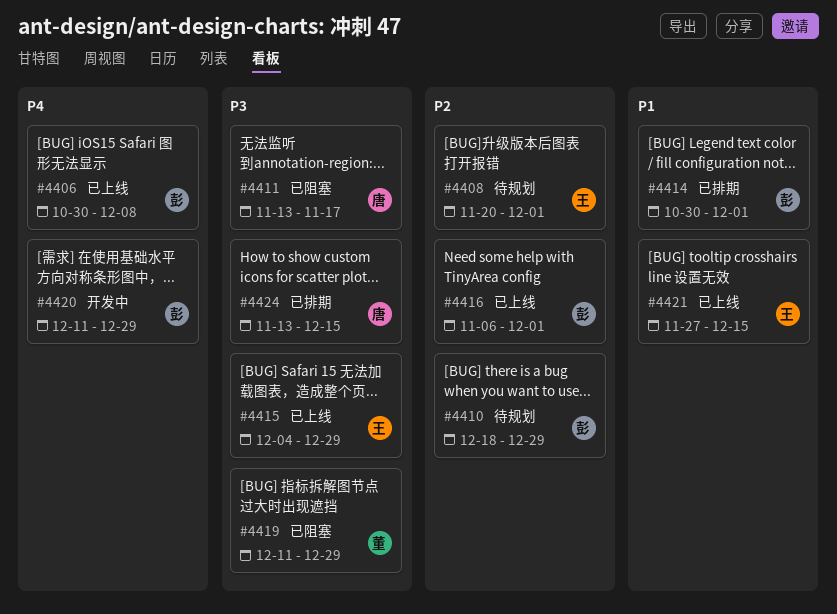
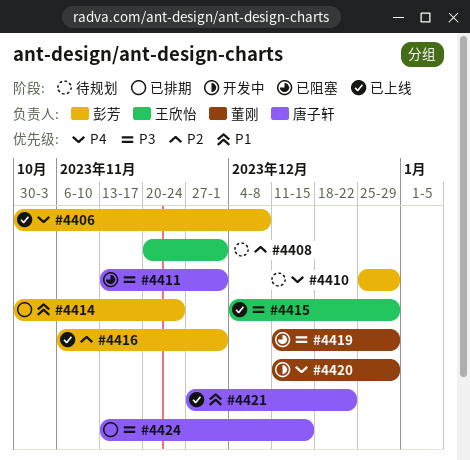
#4410, priority: P2 -> P4
#4410, start: Dec 18 -> Dec 25
#4411, due: Nov 17 -> Dec 1
#4414, due: Dec 1 -> Nov 24
#4420, owner: 彭芳 -> 董刚
#4421, owner: 王欣怡 -> 唐子轩
#4421, due: Dec 15 -> Dec 22

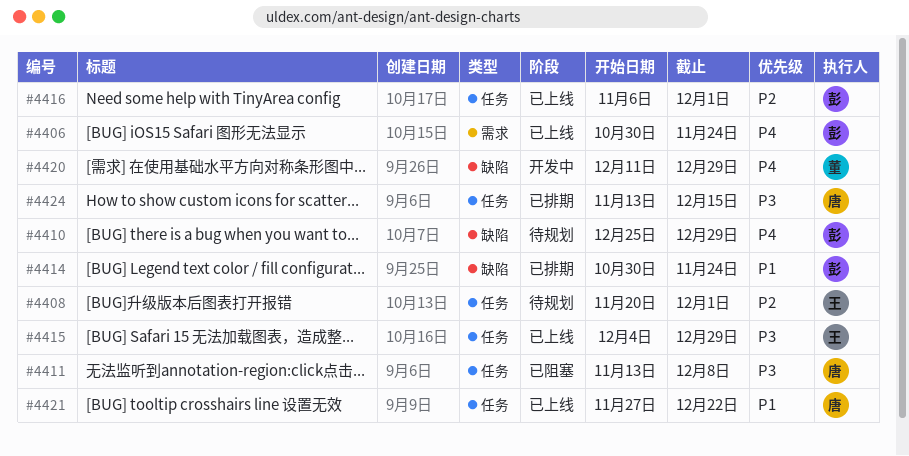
#4406, due: Dec 8 -> Nov 24
#4411, due: Dec 1 -> Dec 8
#4419: present -> none

